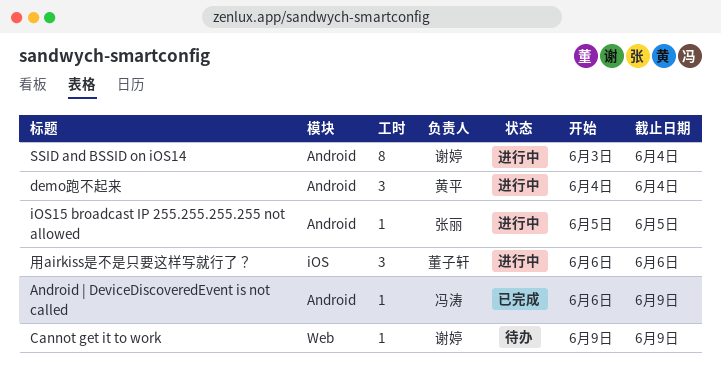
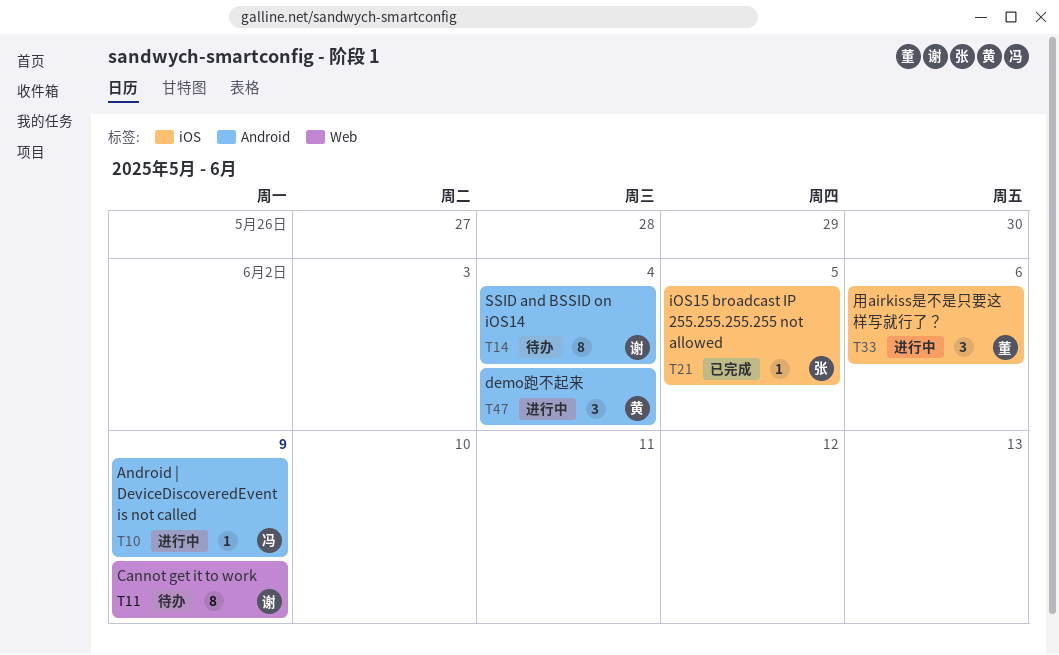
Android | DeviceDiscoveredEvent is not called, status: 已完成 -> 进行中
Cannot get it to work, estimate: 1 -> 8
iOS15 broadcast IP 255.255.255.255 not allowed, status: 进行中 -> 已完成
iOS15 broadcast IP 255.255.255.255 not allowed, label: Android -> iOS
SSID and BSSID on iOS14, status: 进行中 -> 待办

